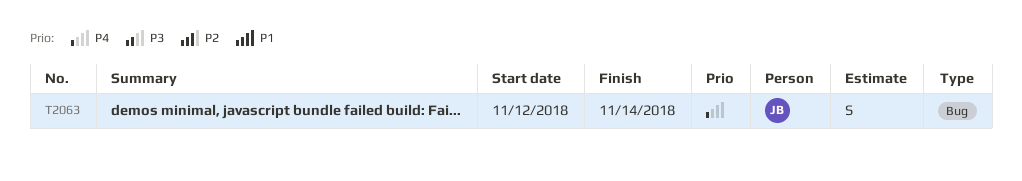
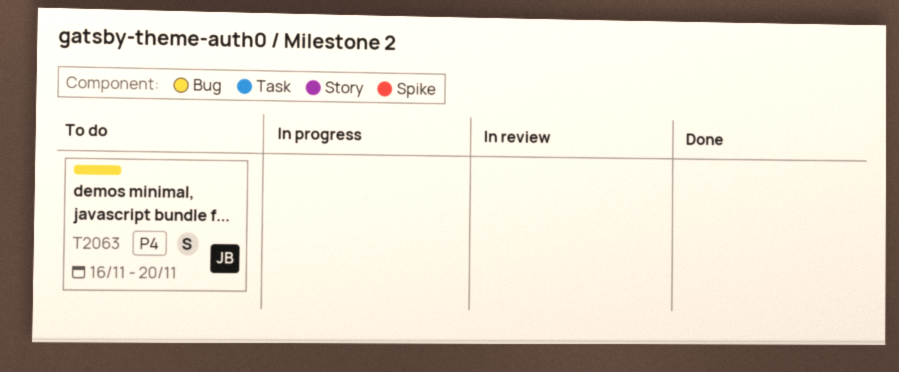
T2063, start: Nov 12 -> Nov 16
T2063, due: Nov 14 -> Nov 20

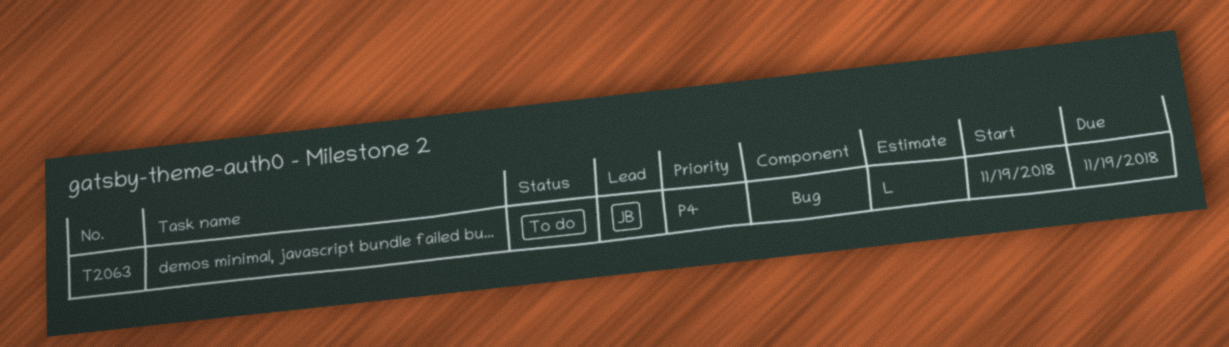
T2063, estimate: S -> L
T2063, start: Nov 16 -> Nov 19
T2063, due: Nov 20 -> Nov 19

